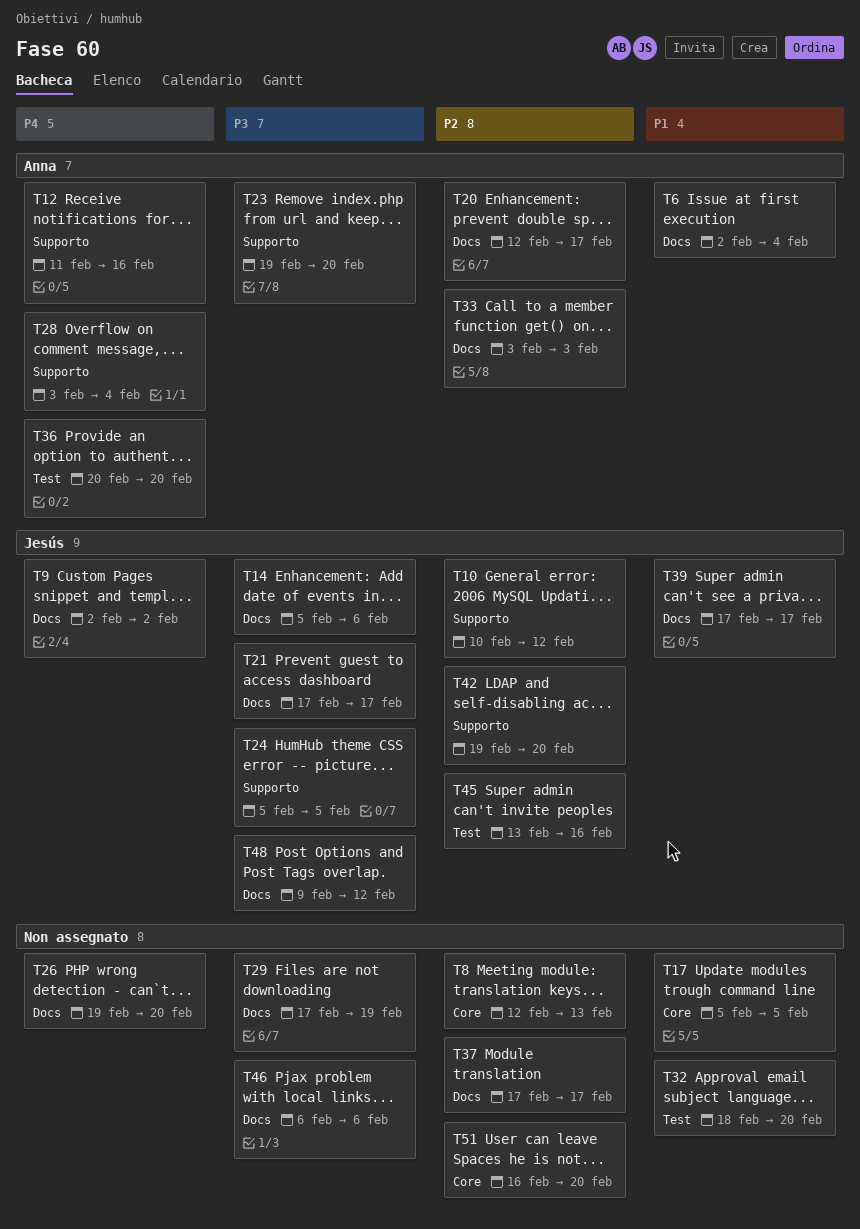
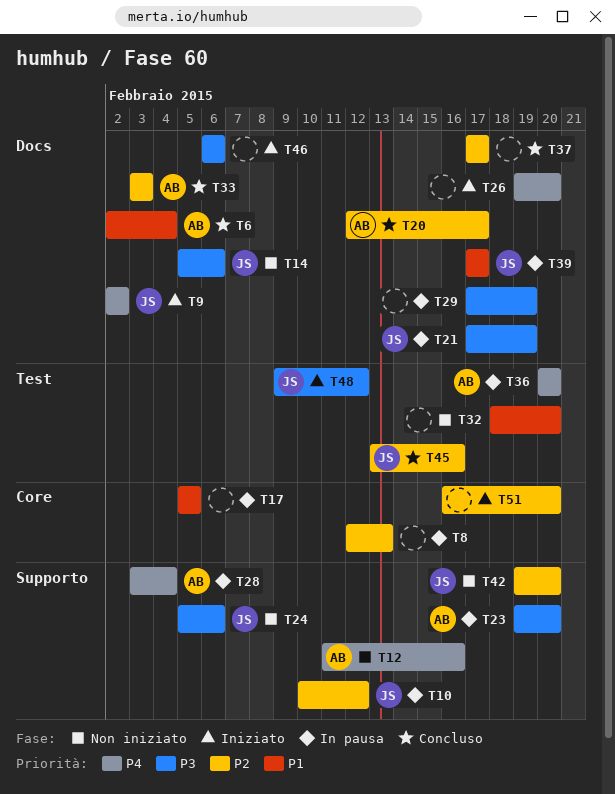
T21, due: Feb 17 -> Feb 19
T24, due: Feb 5 -> Feb 6
T48, label: Docs -> Test

